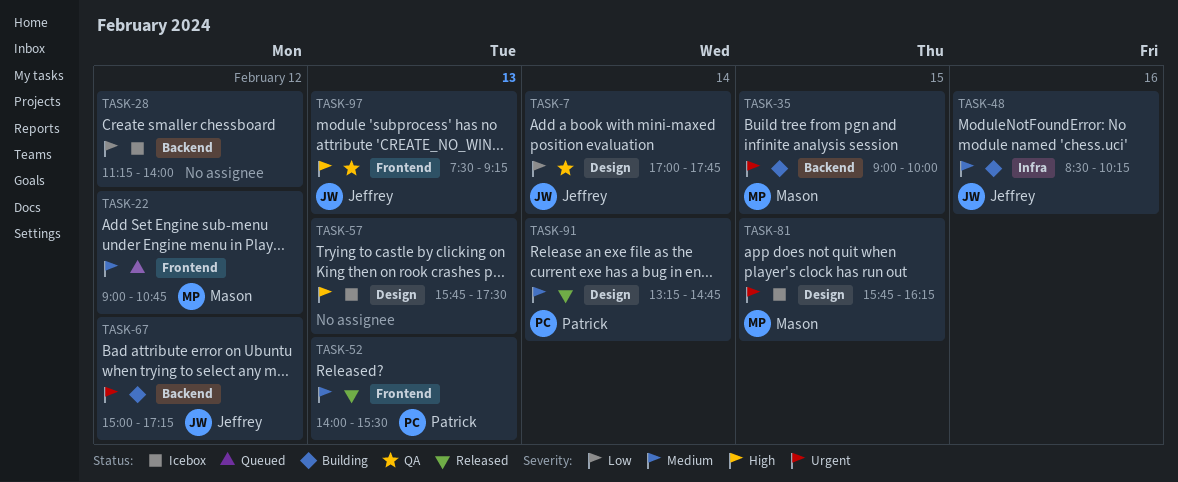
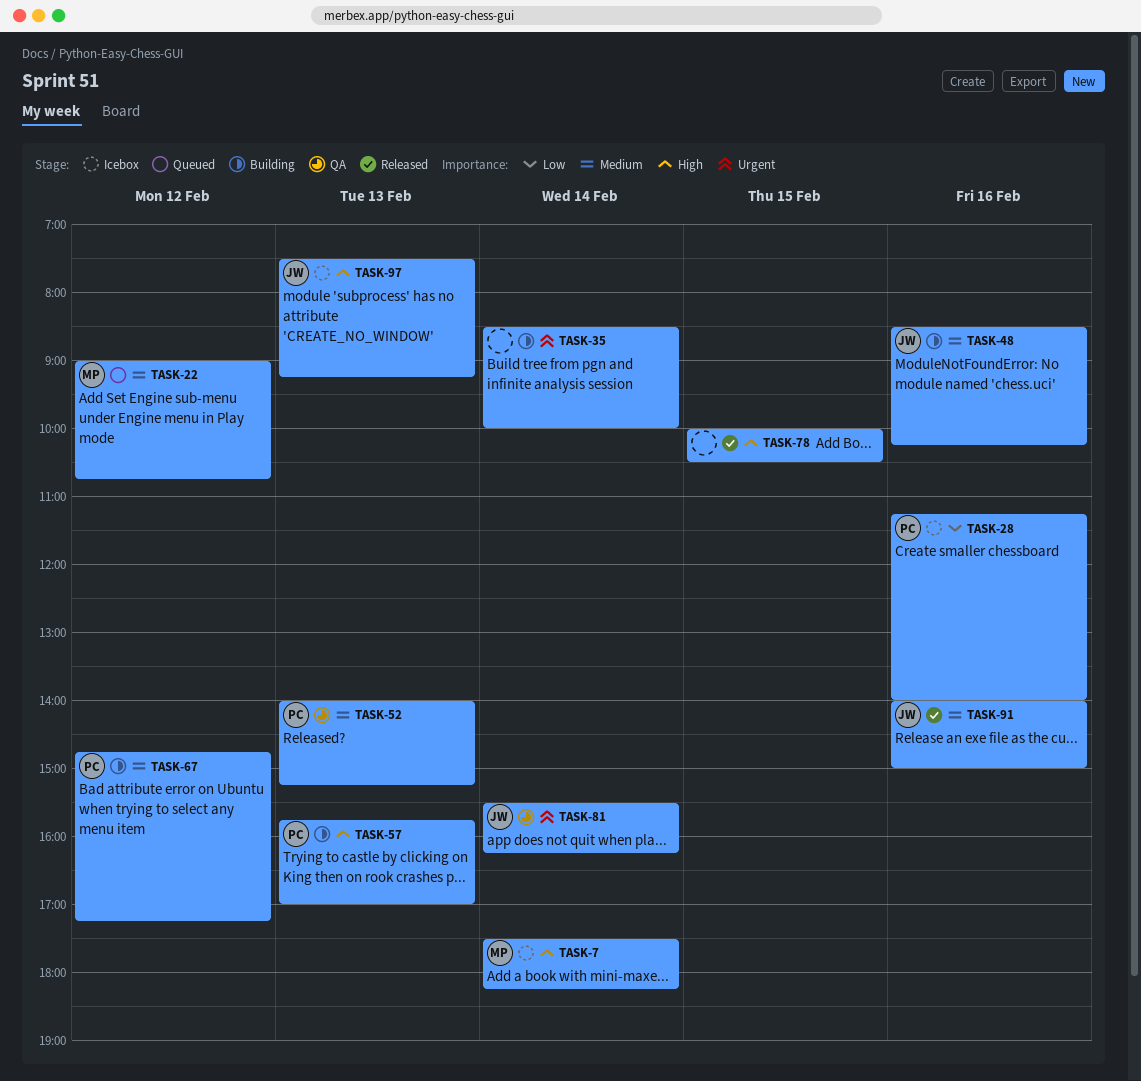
TASK-7, status: QA -> Icebox
TASK-7, owner: Jeffrey -> Mason
TASK-7, priority: Low -> High
TASK-7, begins: 17:00 -> 17:30
TASK-7, ends: 17:45 -> 18:15
TASK-28, owner: none -> Patrick
TASK-28, day: Feb 12 -> Feb 16
TASK-35, owner: Mason -> none
TASK-35, day: Feb 15 -> Feb 14
TASK-35, begins: 09:00 -> 08:30
TASK-52, status: Released -> QA
TASK-52, ends: 15:30 -> 15:15
TASK-57, status: Icebox -> Building
TASK-57, owner: none -> Patrick
TASK-57, ends: 17:30 -> 17:00
TASK-67, owner: Jeffrey -> Patrick
TASK-67, priority: Urgent -> Medium
TASK-67, begins: 15:00 -> 14:45
TASK-78: none -> present
TASK-81, status: Icebox -> QA
TASK-81, owner: Mason -> Jeffrey
TASK-81, day: Feb 15 -> Feb 14
TASK-81, begins: 15:45 -> 15:30
TASK-91, owner: Patrick -> Jeffrey
TASK-91, day: Feb 14 -> Feb 16
TASK-91, begins: 13:15 -> 14:00
TASK-91, ends: 14:45 -> 15:00
TASK-97, status: QA -> Icebox

